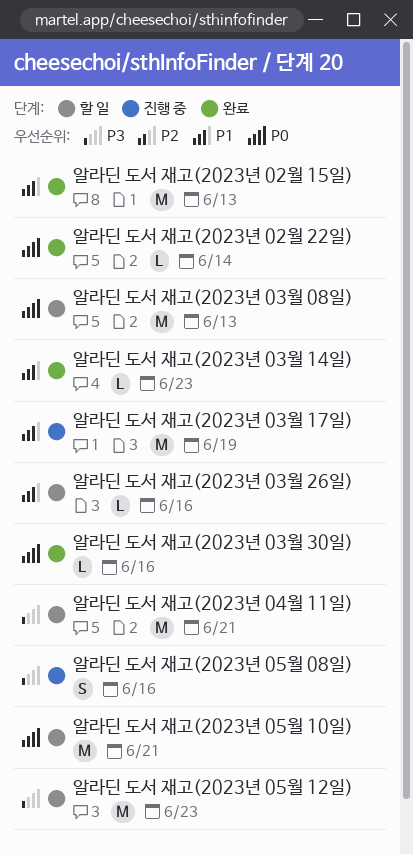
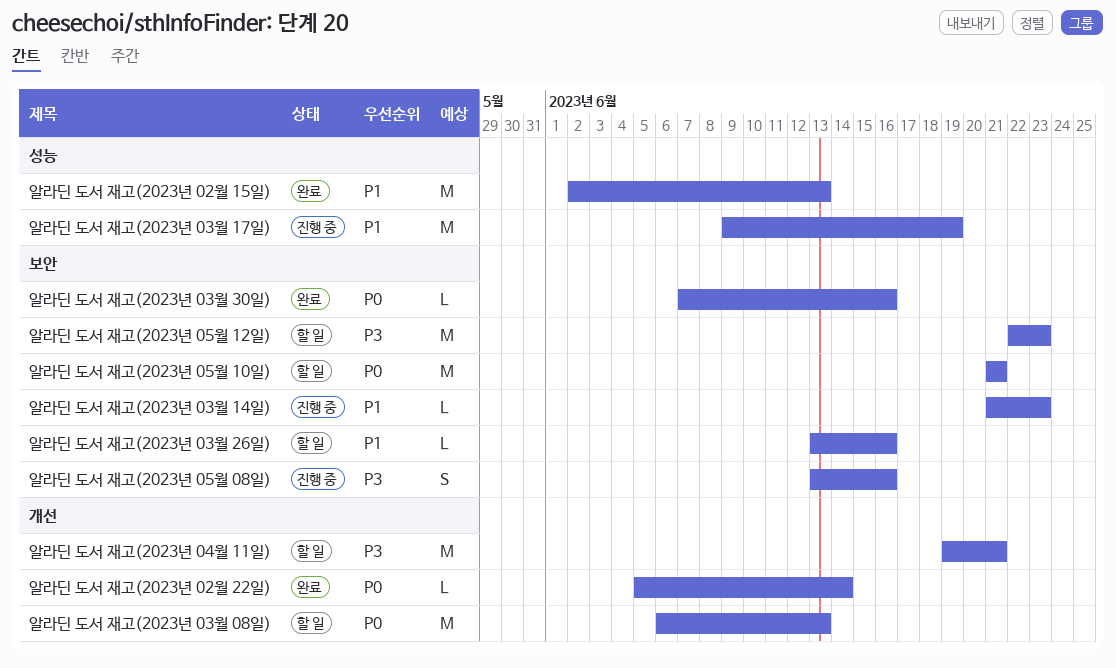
알라딘 도서 재고(2023년 03월 14일), status: 완료 -> 진행 중

